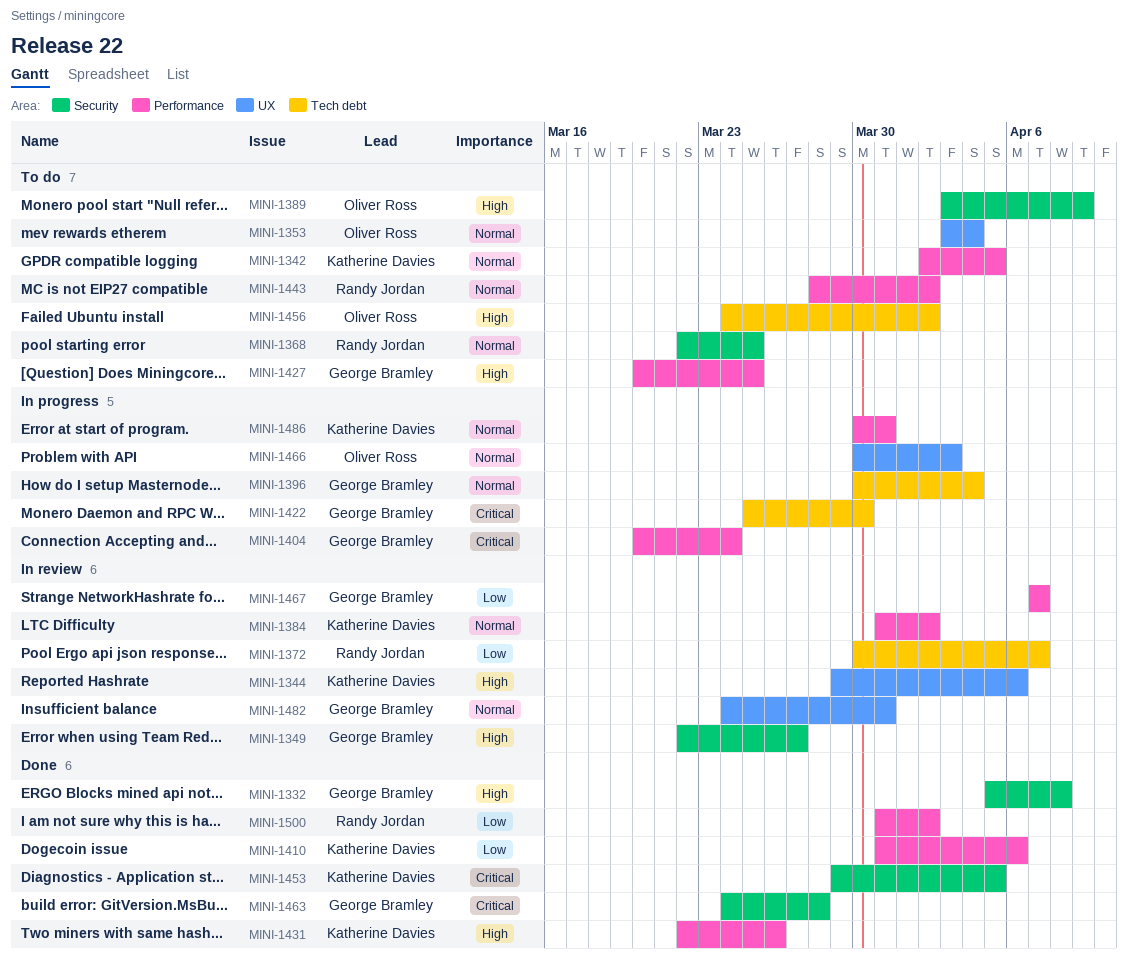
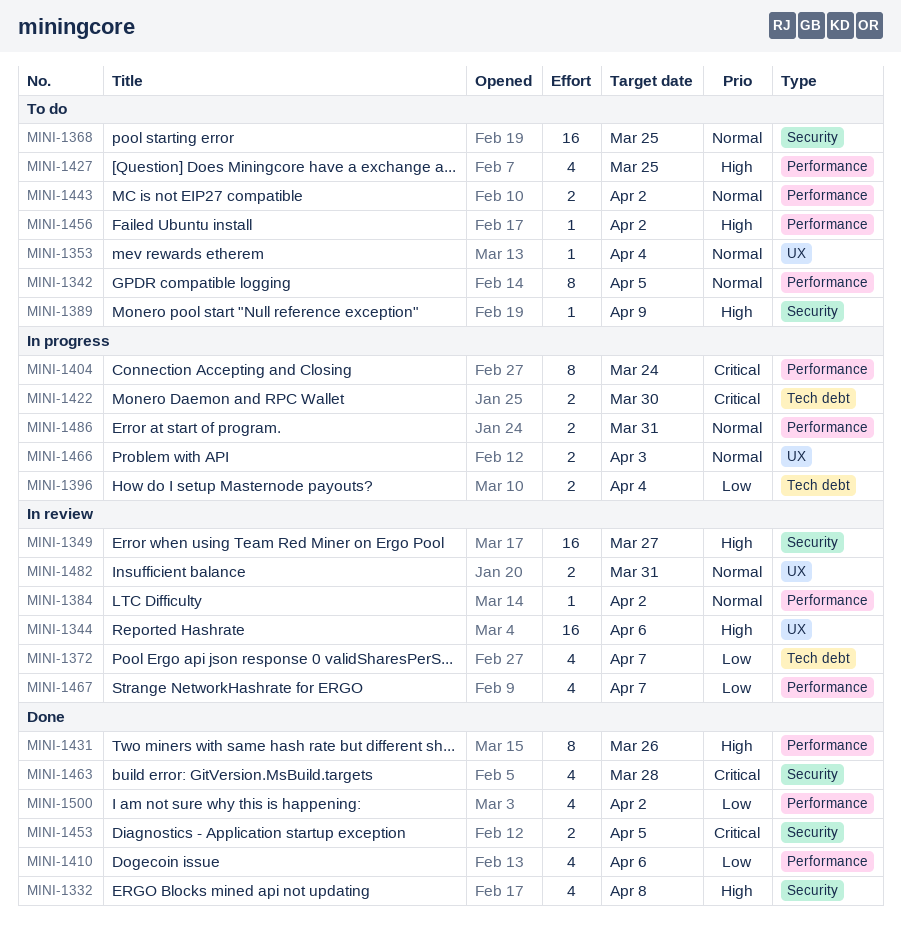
MINI-1396, priority: Normal -> Low
MINI-1456, label: Tech debt -> Performance

